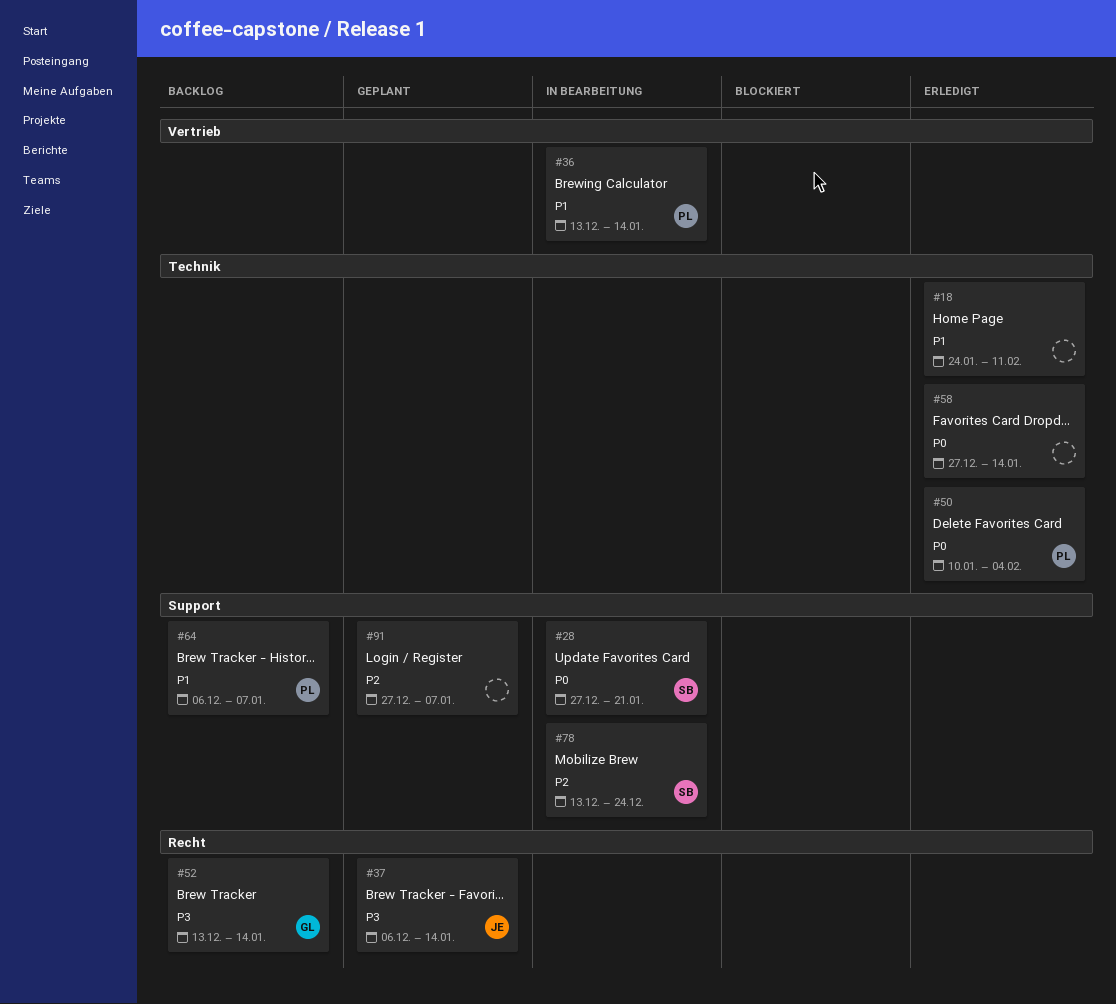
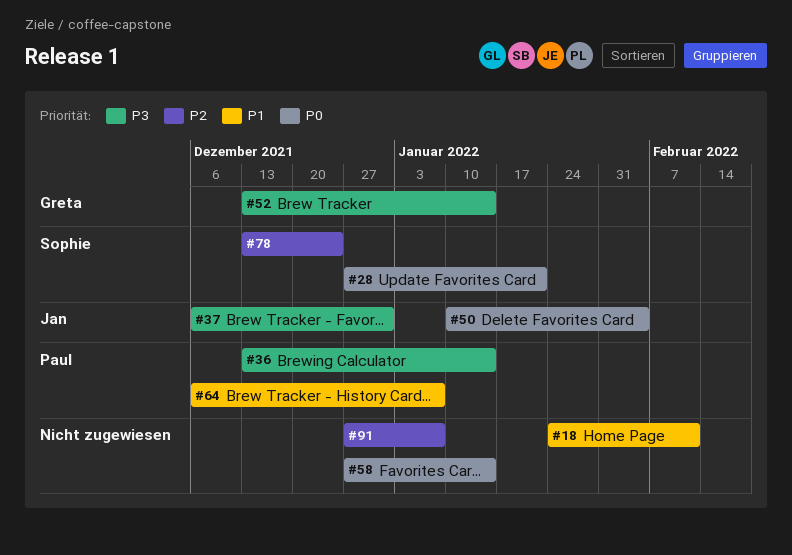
#36, priority: P1 -> P3
#37, due: Jan 14 -> Dec 31
#50, owner: Paul -> Jan

